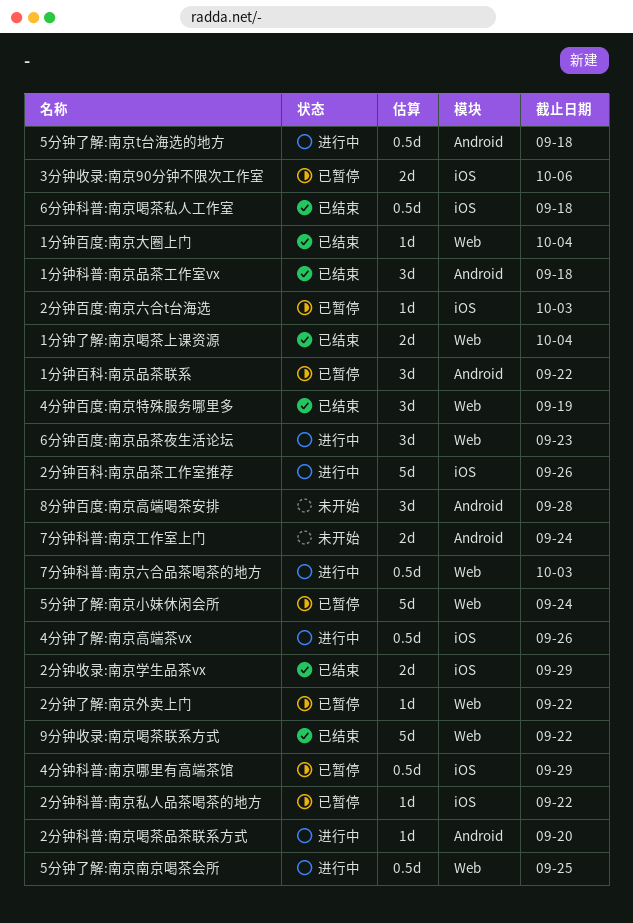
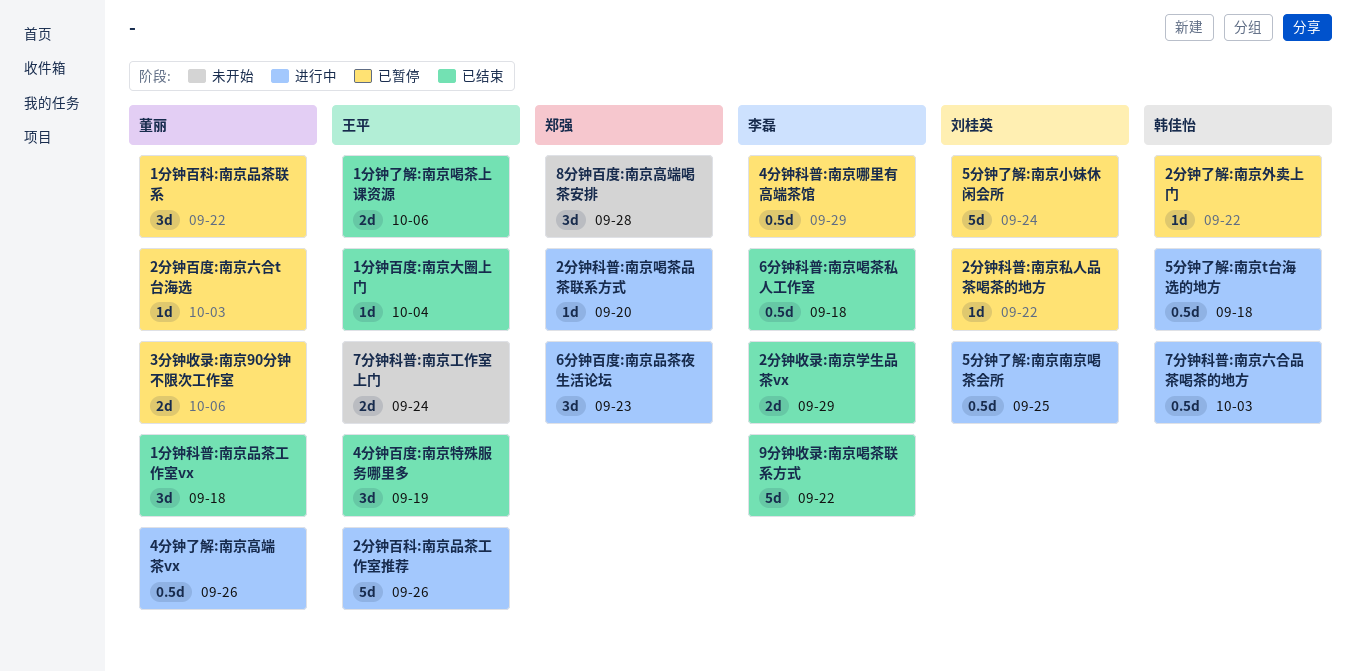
1分钟了解:南京喝茶上课资源, due: Oct 4 -> Oct 6

